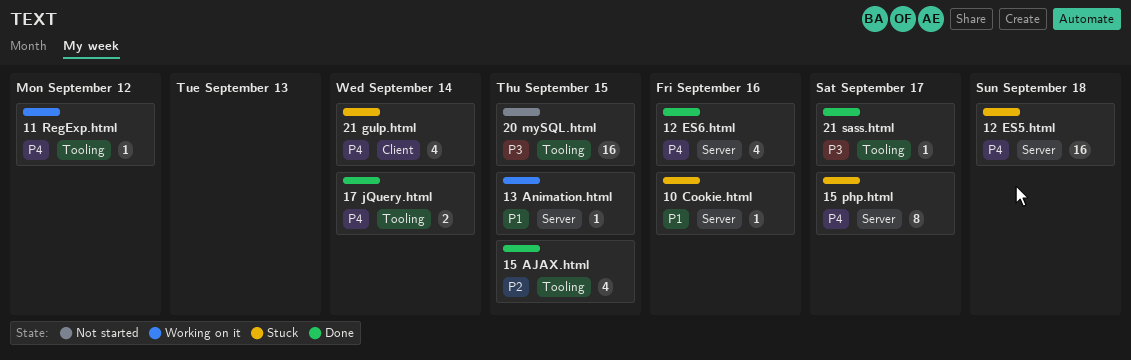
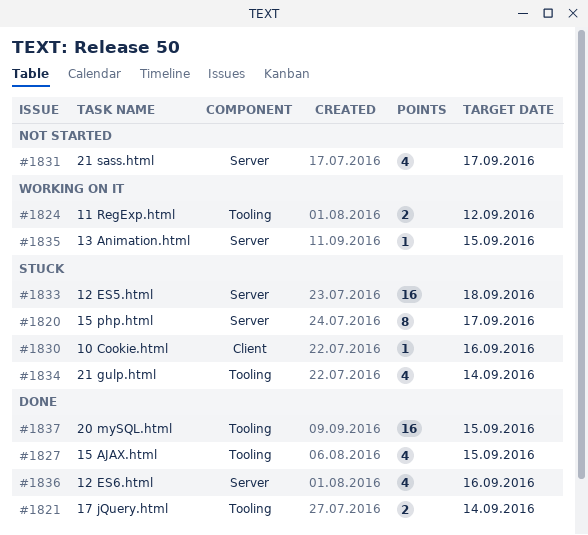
10 Cookie.html, label: Server -> Client
11 RegExp.html, estimate: 1 -> 2
20 mySQL.html, status: Not started -> Done
21 gulp.html, label: Client -> Tooling
21 sass.html, status: Done -> Not started
21 sass.html, label: Tooling -> Server
21 sass.html, estimate: 1 -> 4

